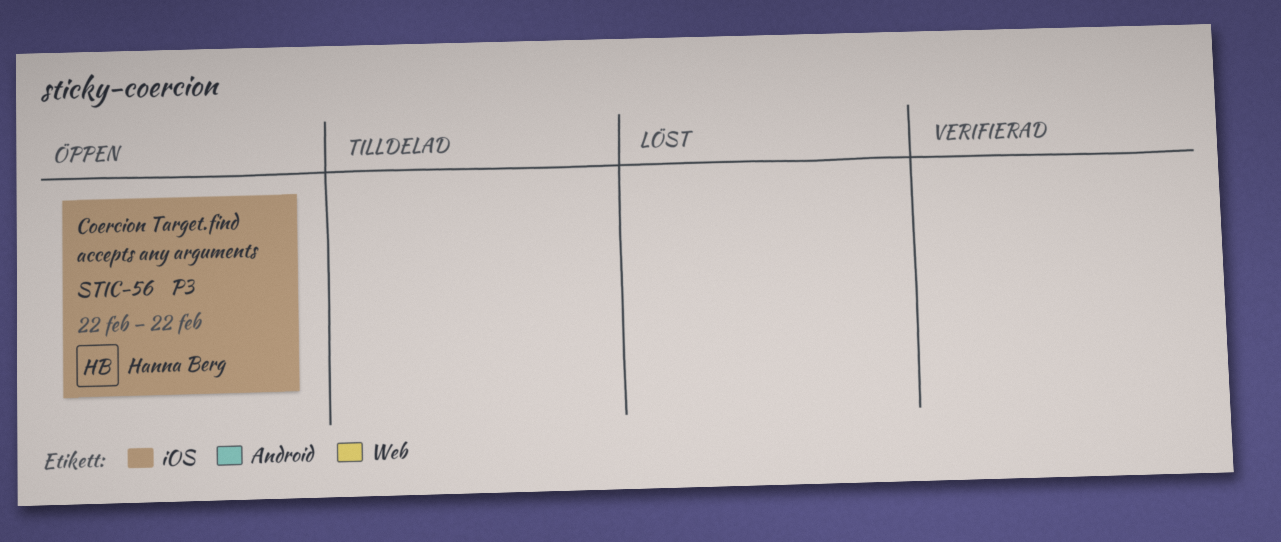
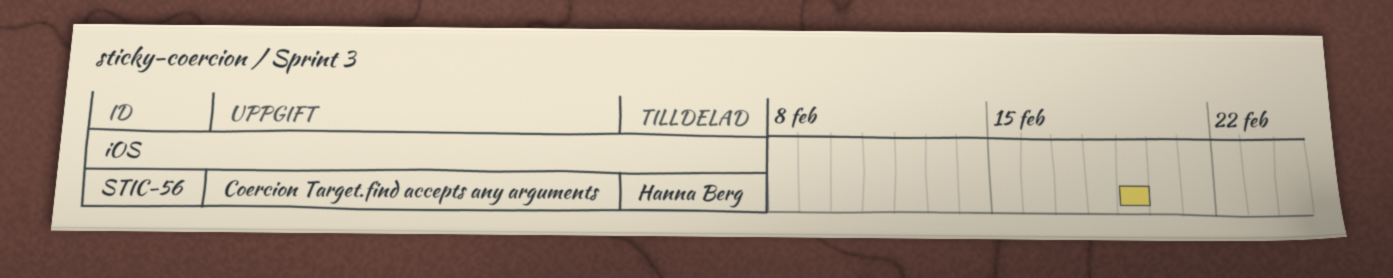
STIC-56, start: Feb 22 -> Feb 19
STIC-56, due: Feb 22 -> Feb 19

